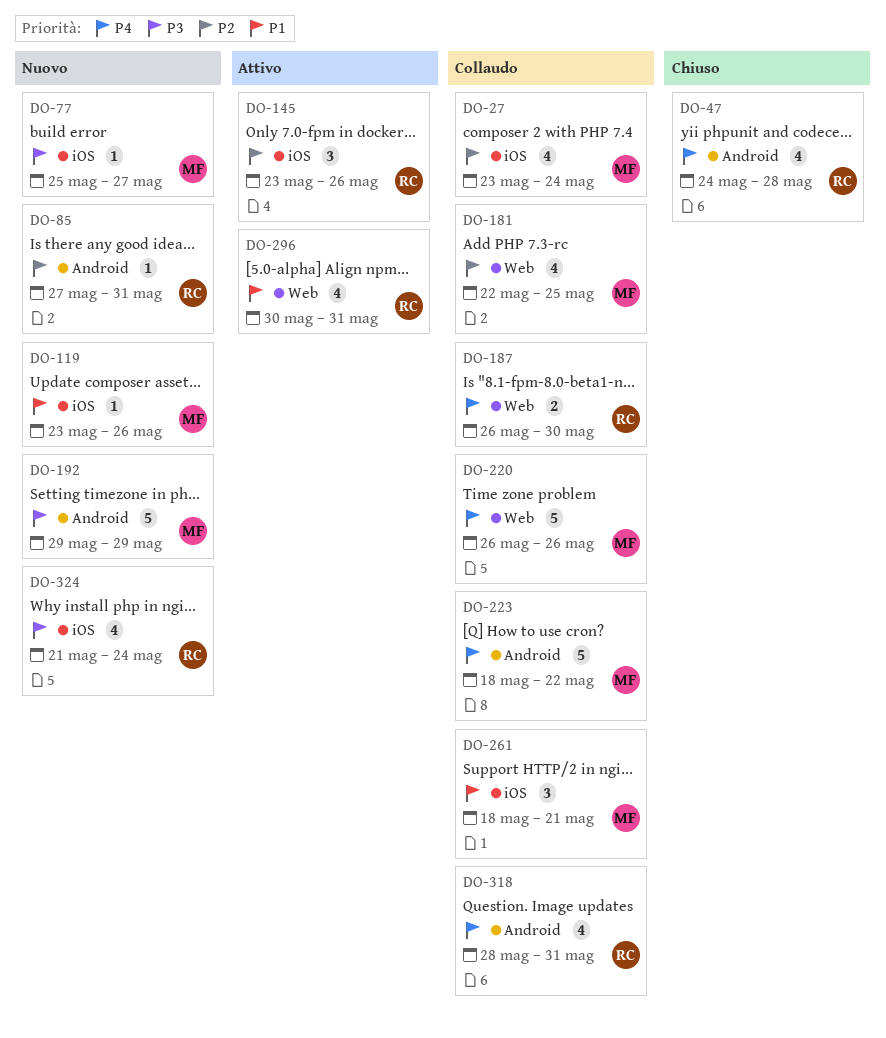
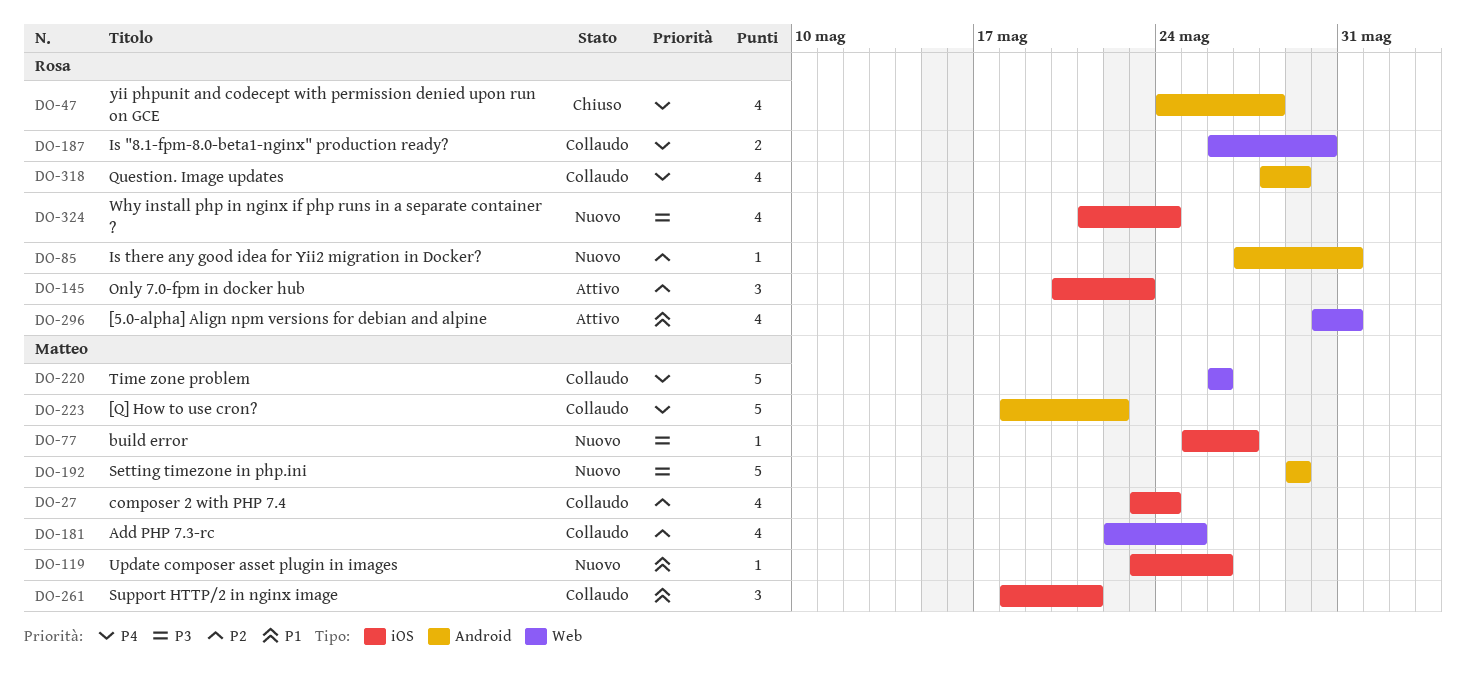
DO-145, start: May 23 -> May 20
DO-145, due: May 26 -> May 23
DO-318, due: May 31 -> May 29

